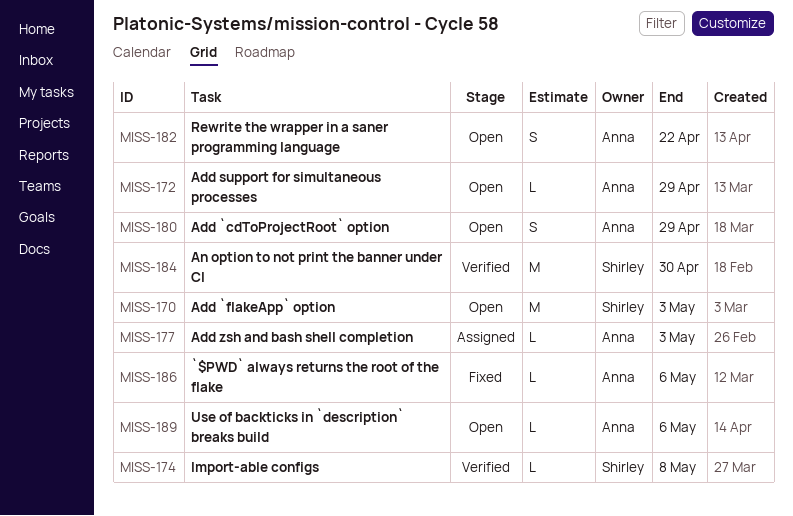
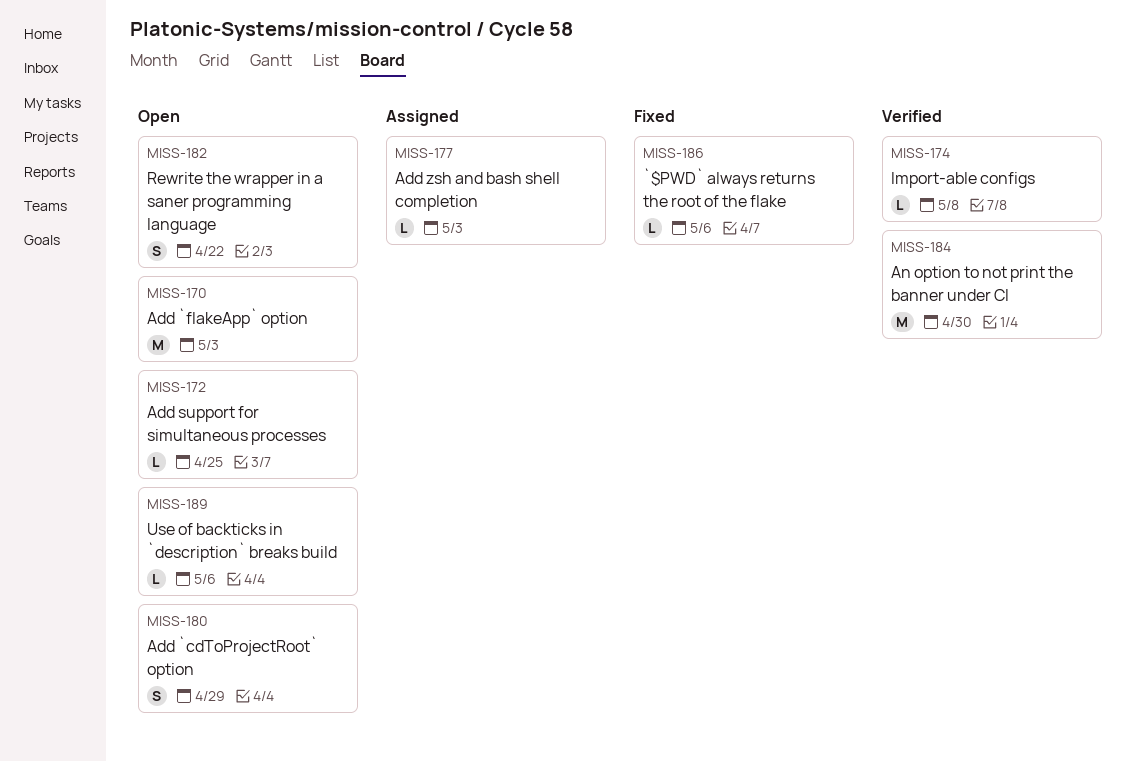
MISS-172, due: Apr 29 -> Apr 25

